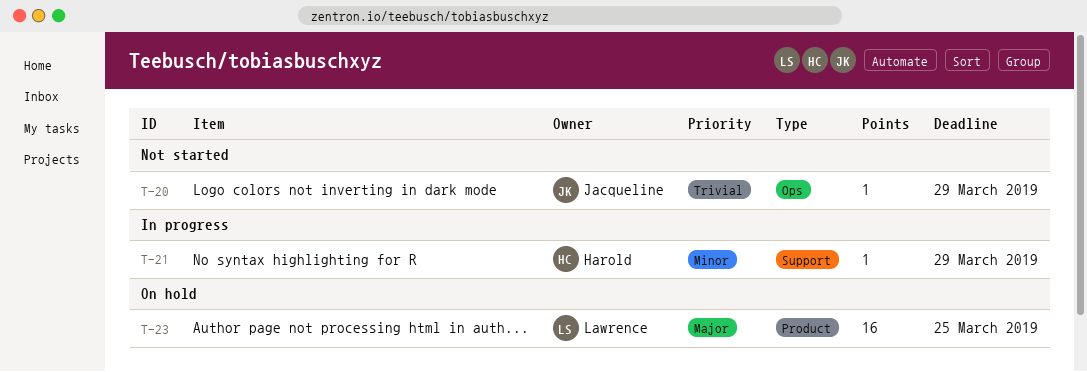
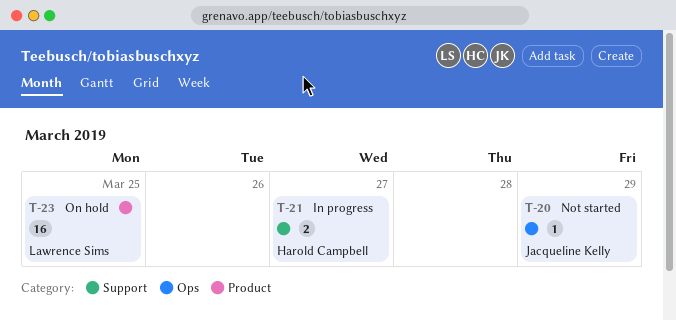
T-21, estimate: 1 -> 2
T-21, due: Mar 29 -> Mar 27

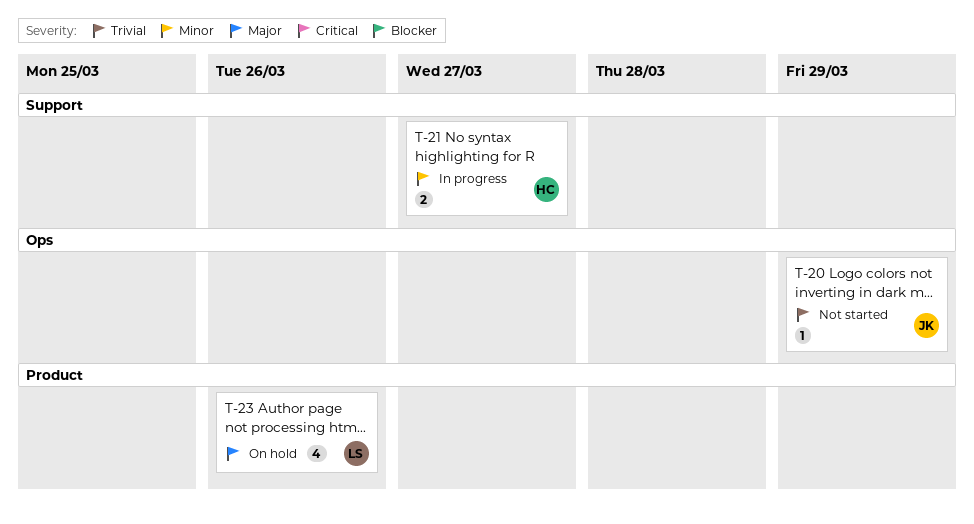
T-23, estimate: 16 -> 4
T-23, due: Mar 25 -> Mar 26

